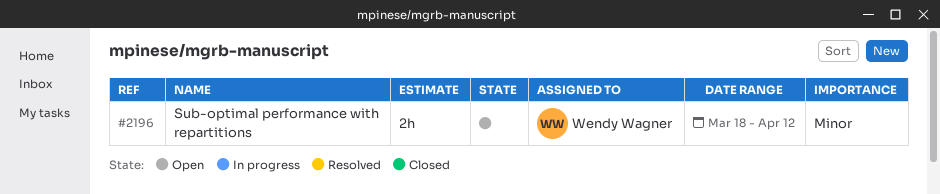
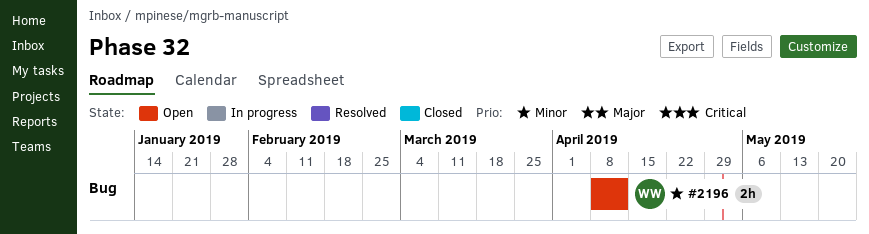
#2196, start: Mar 18 -> Apr 8

